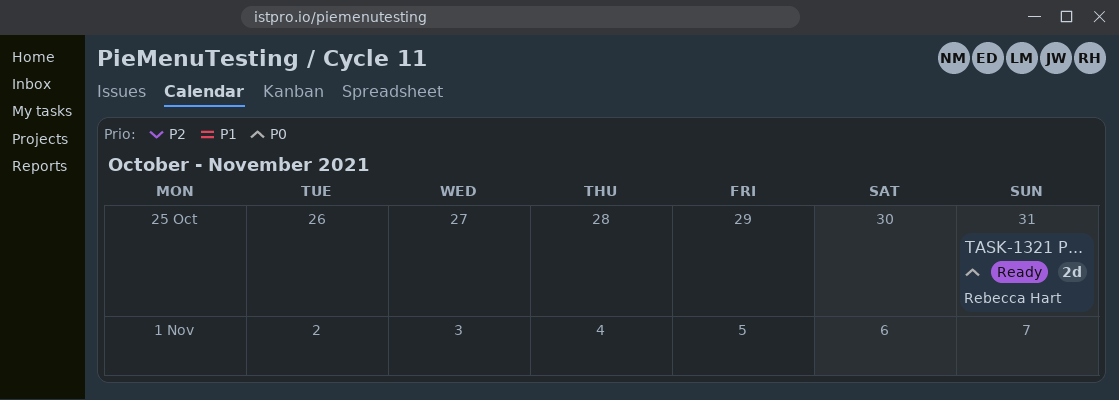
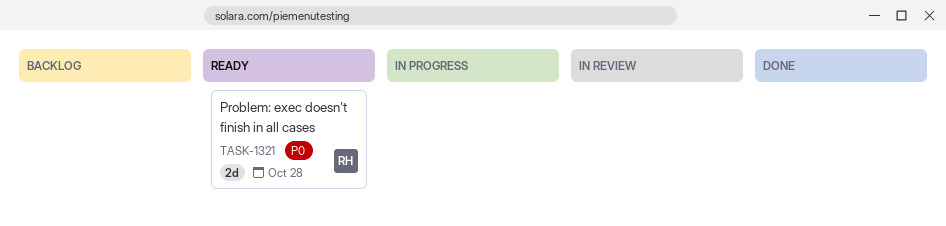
TASK-1321, due: Oct 31 -> Oct 28

